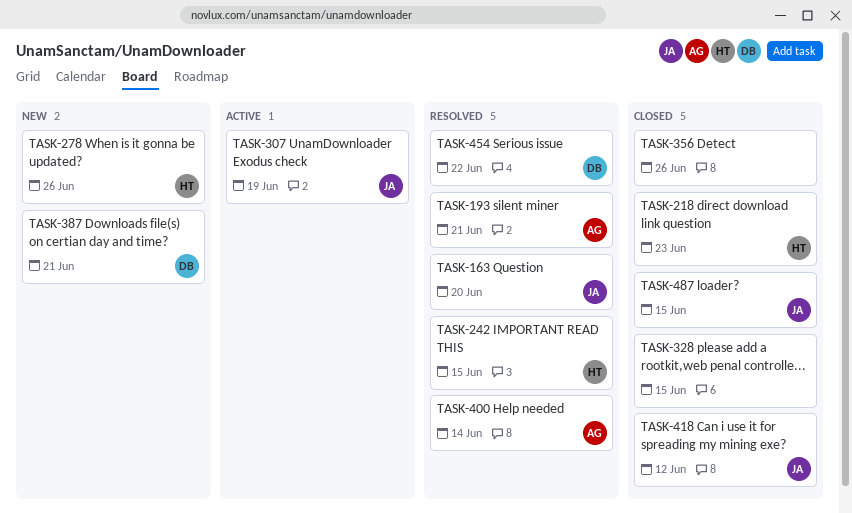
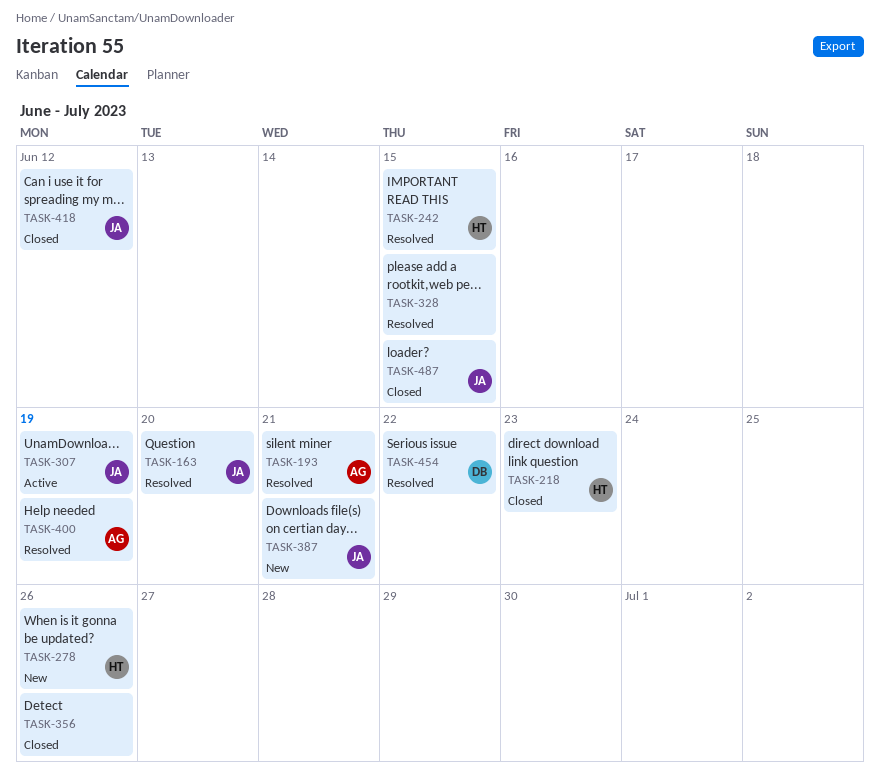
TASK-328, status: Closed -> Resolved
TASK-387, owner: DB -> JA
TASK-400, due: Jun 14 -> Jun 19

